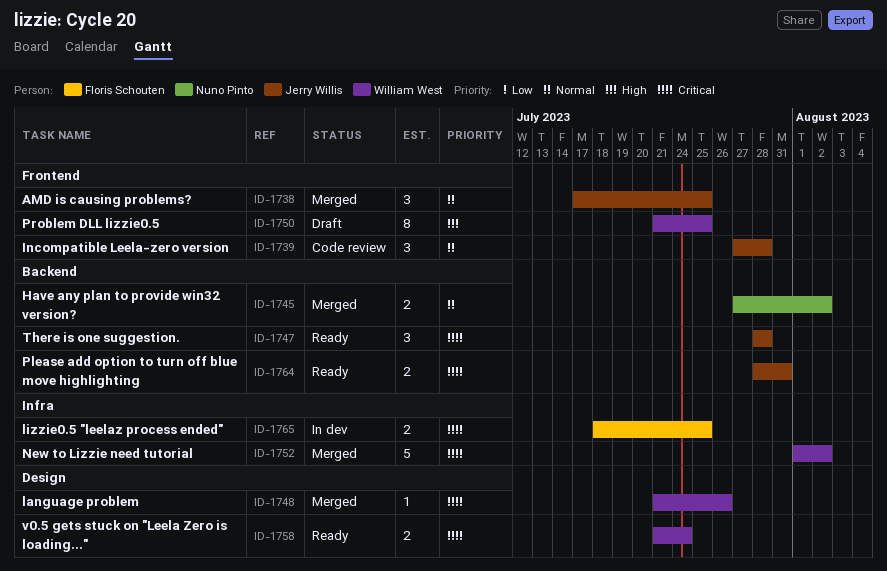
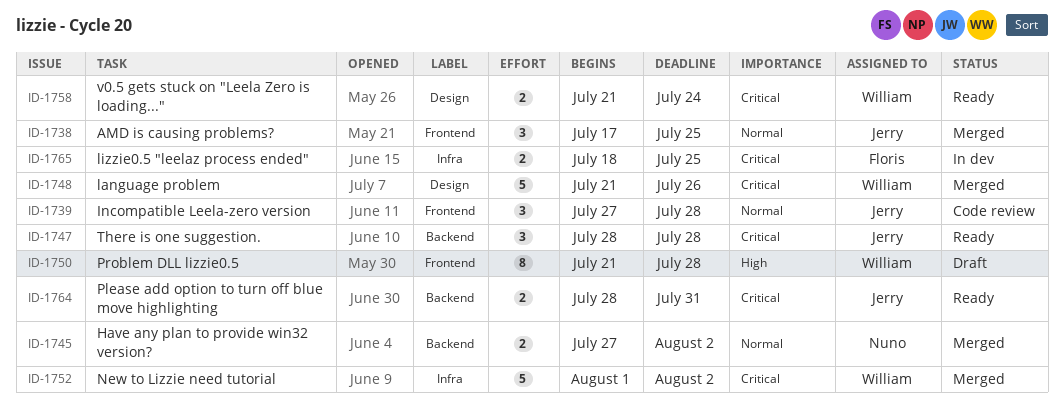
ID-1748, estimate: 1 -> 5
ID-1750, due: Jul 25 -> Jul 28

